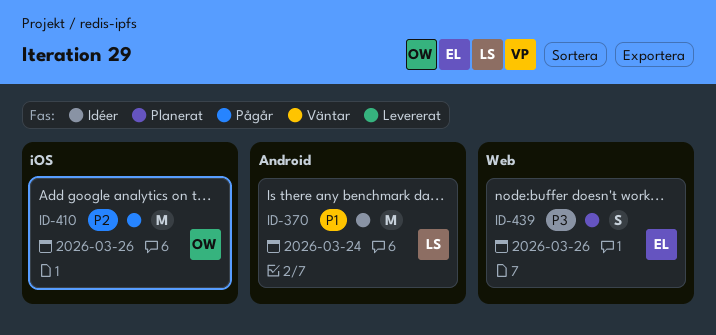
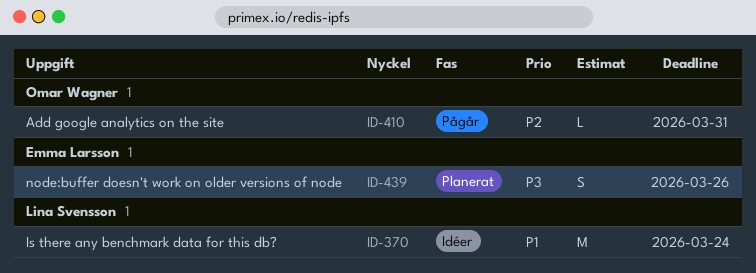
ID-410, estimate: M -> L
ID-410, due: Mar 26 -> Mar 31

